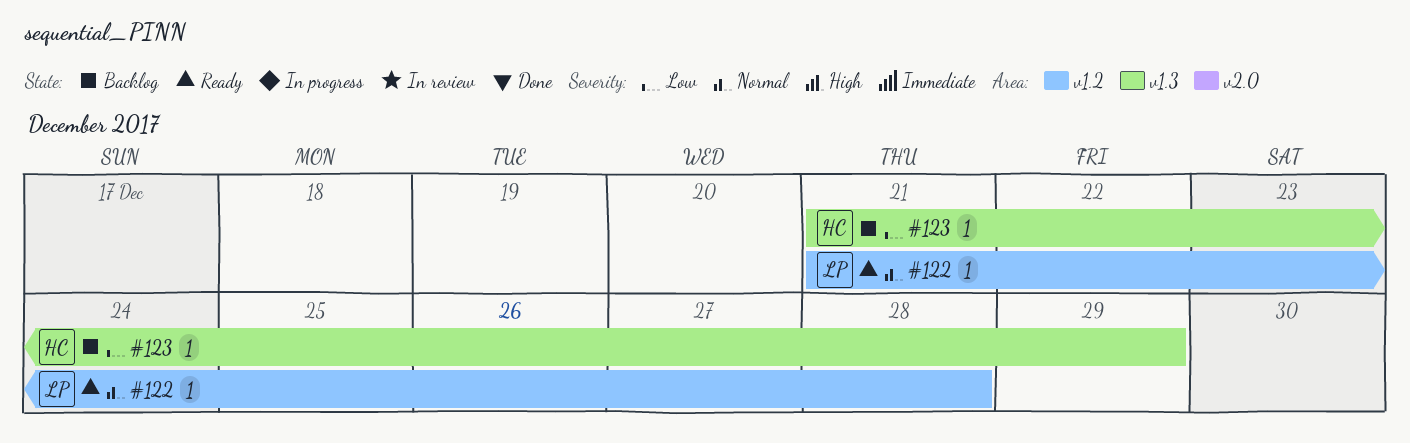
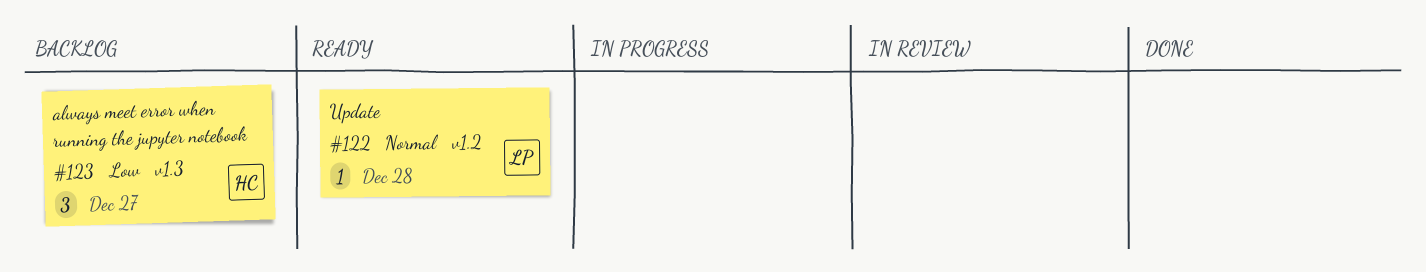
#123, estimate: 1 -> 3
#123, due: Dec 29 -> Dec 27

